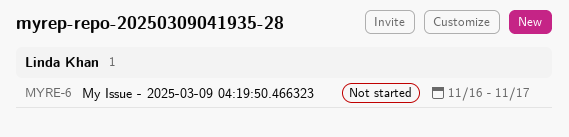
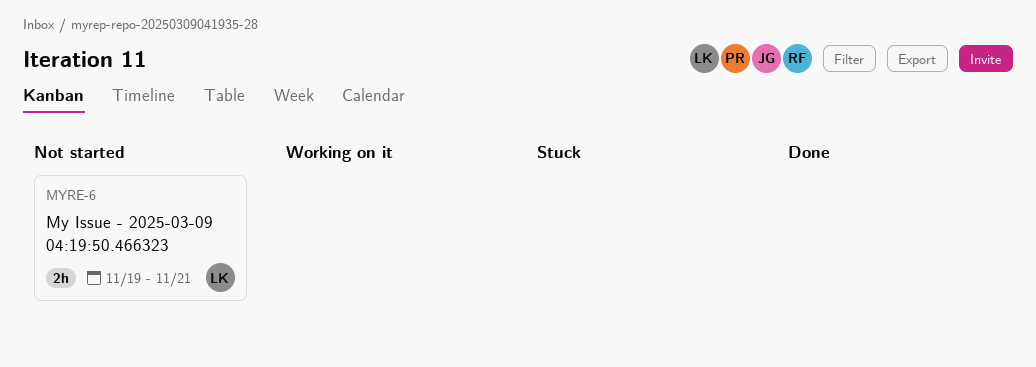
MYRE-6, start: Nov 16 -> Nov 19
MYRE-6, due: Nov 17 -> Nov 21

